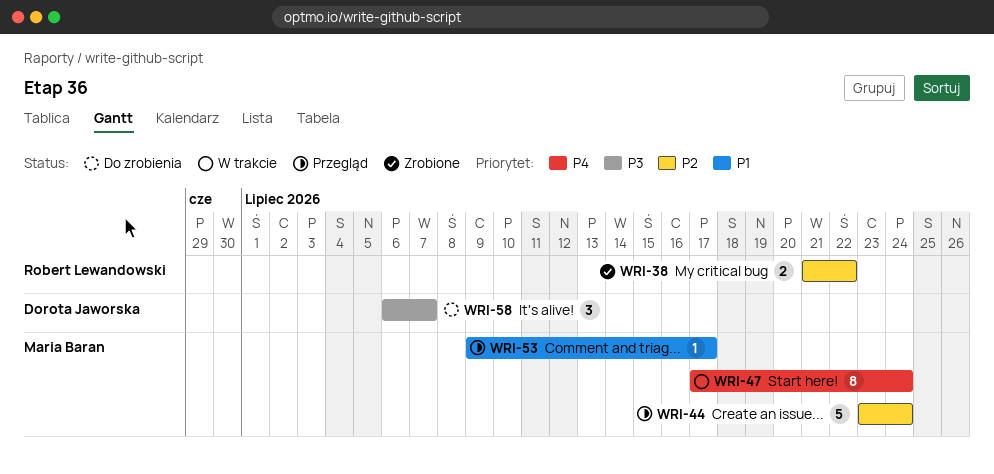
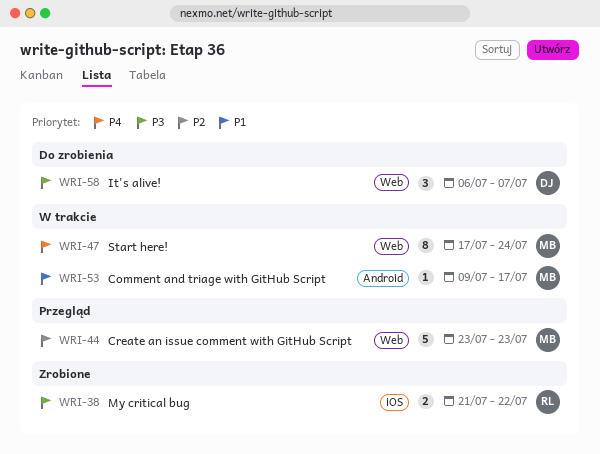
WRI-38, priority: P2 -> P3
WRI-44, due: Jul 24 -> Jul 23
WRI-53, status: Przegląd -> W trakcie

